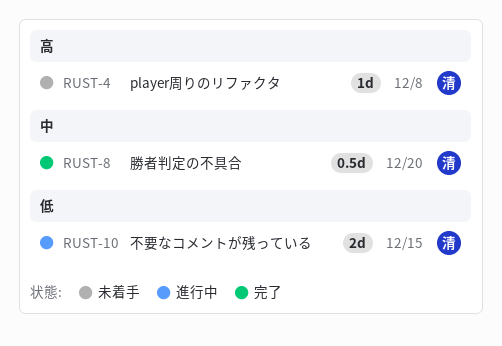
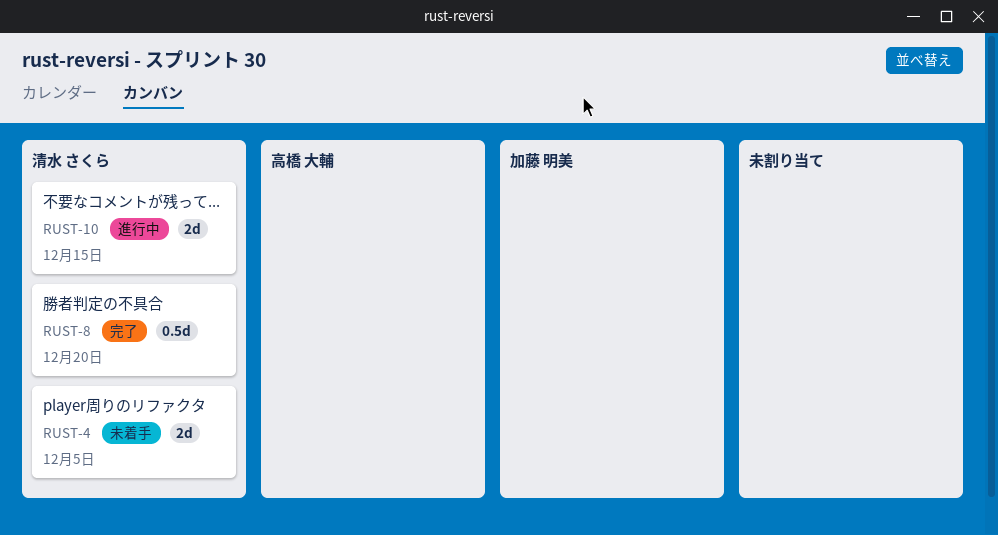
RUST-4, estimate: 1d -> 2d
RUST-4, due: Dec 8 -> Dec 5

